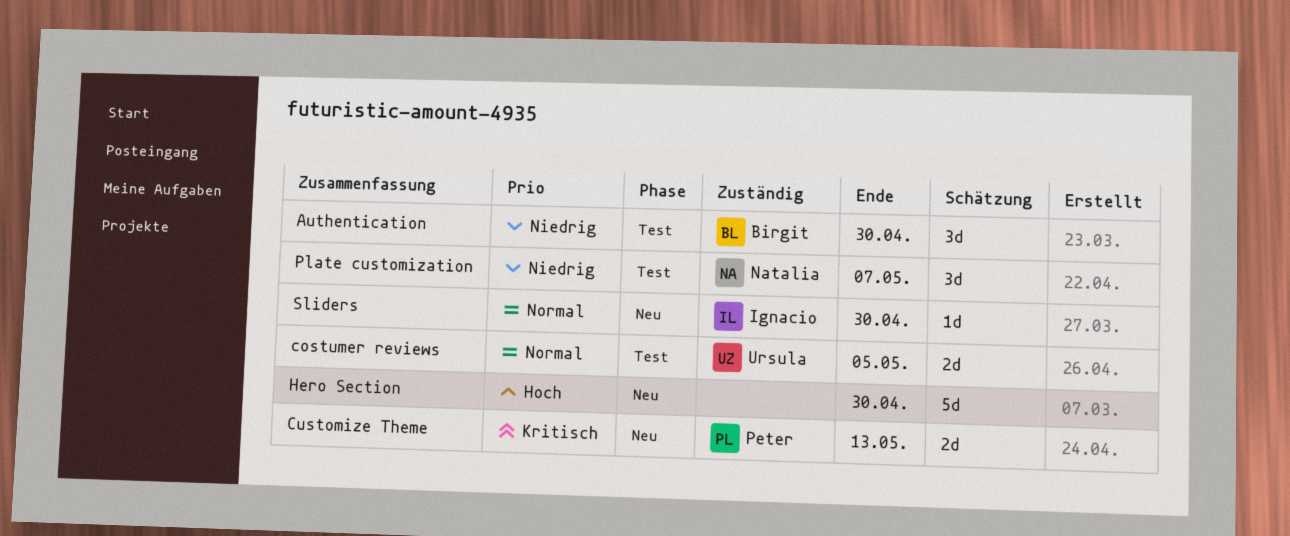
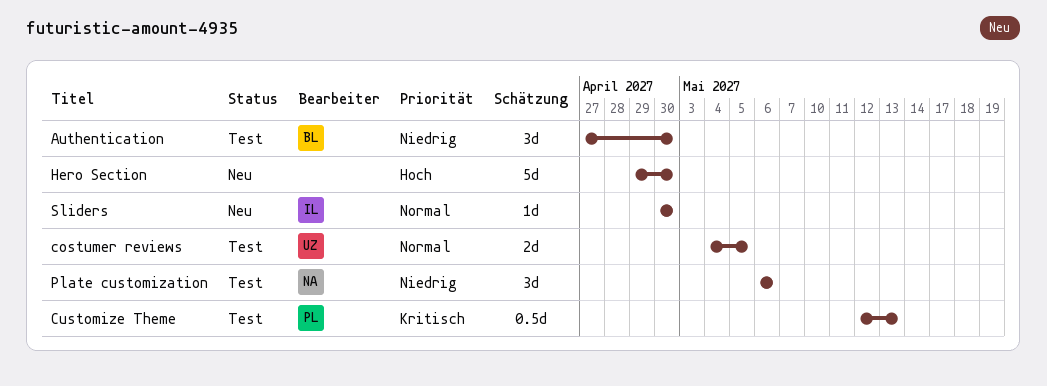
Customize Theme, status: Neu -> Test
Customize Theme, estimate: 2d -> 0.5d
Plate customization, due: May 7 -> May 6

